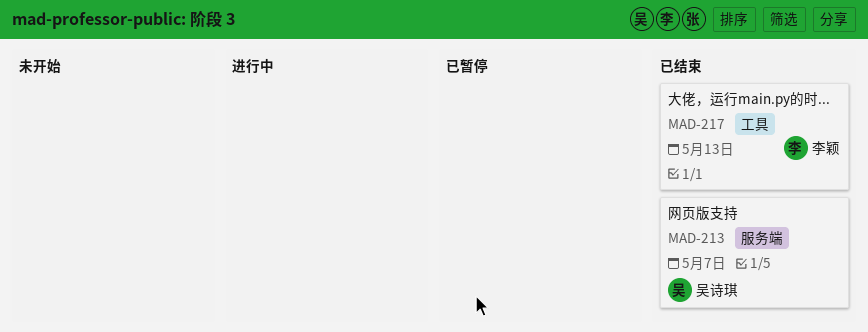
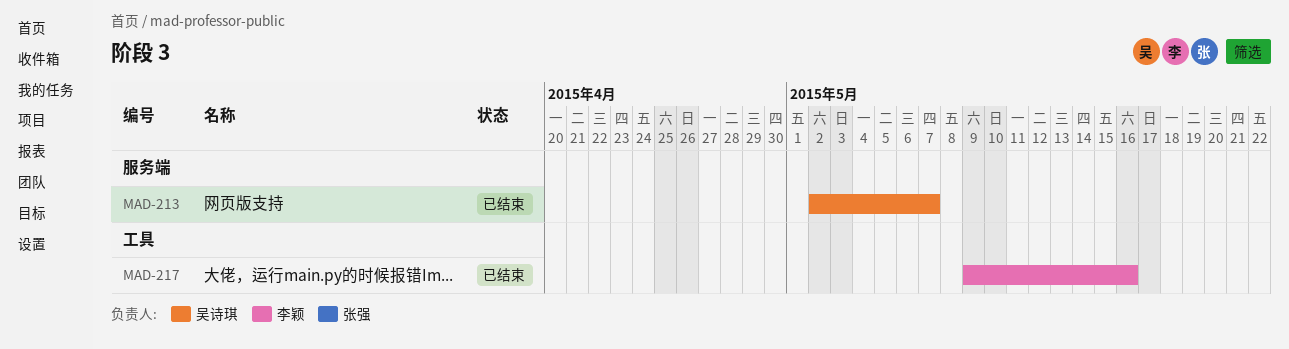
MAD-217, due: May 13 -> May 16

